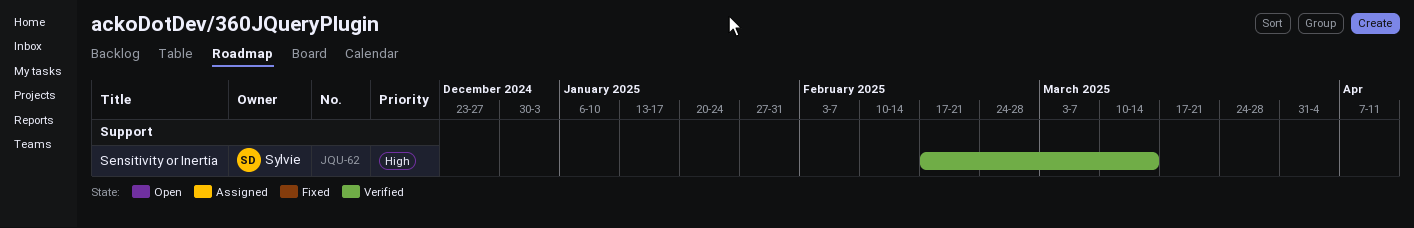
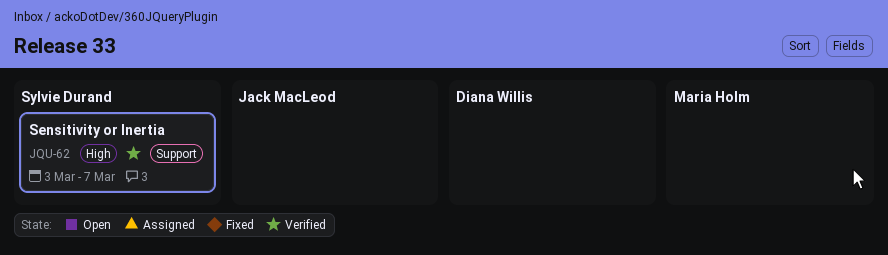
JQU-62, start: Feb 17 -> Mar 3
JQU-62, due: Mar 14 -> Mar 7

